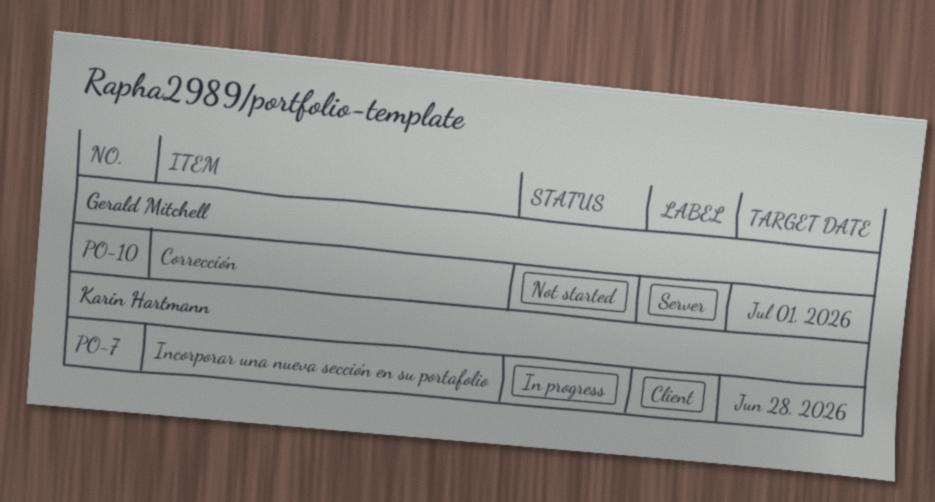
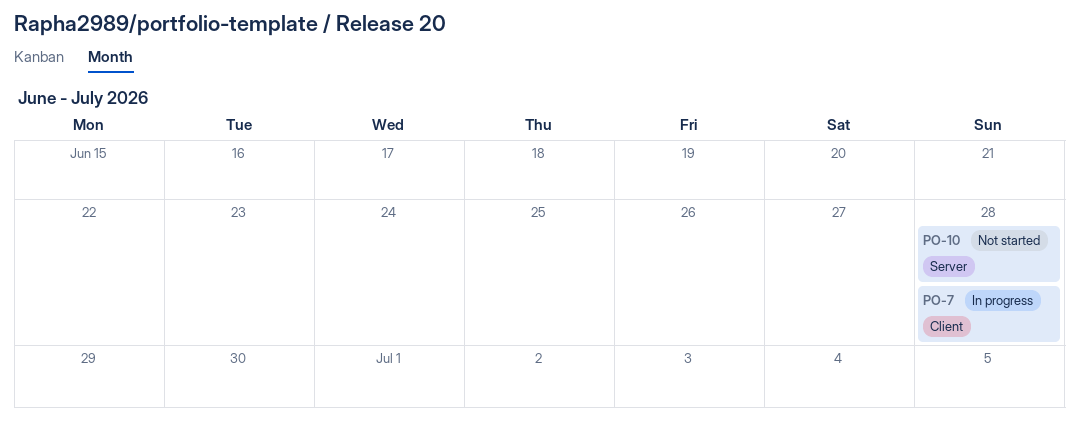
PO-10, due: Jul 1 -> Jun 28

